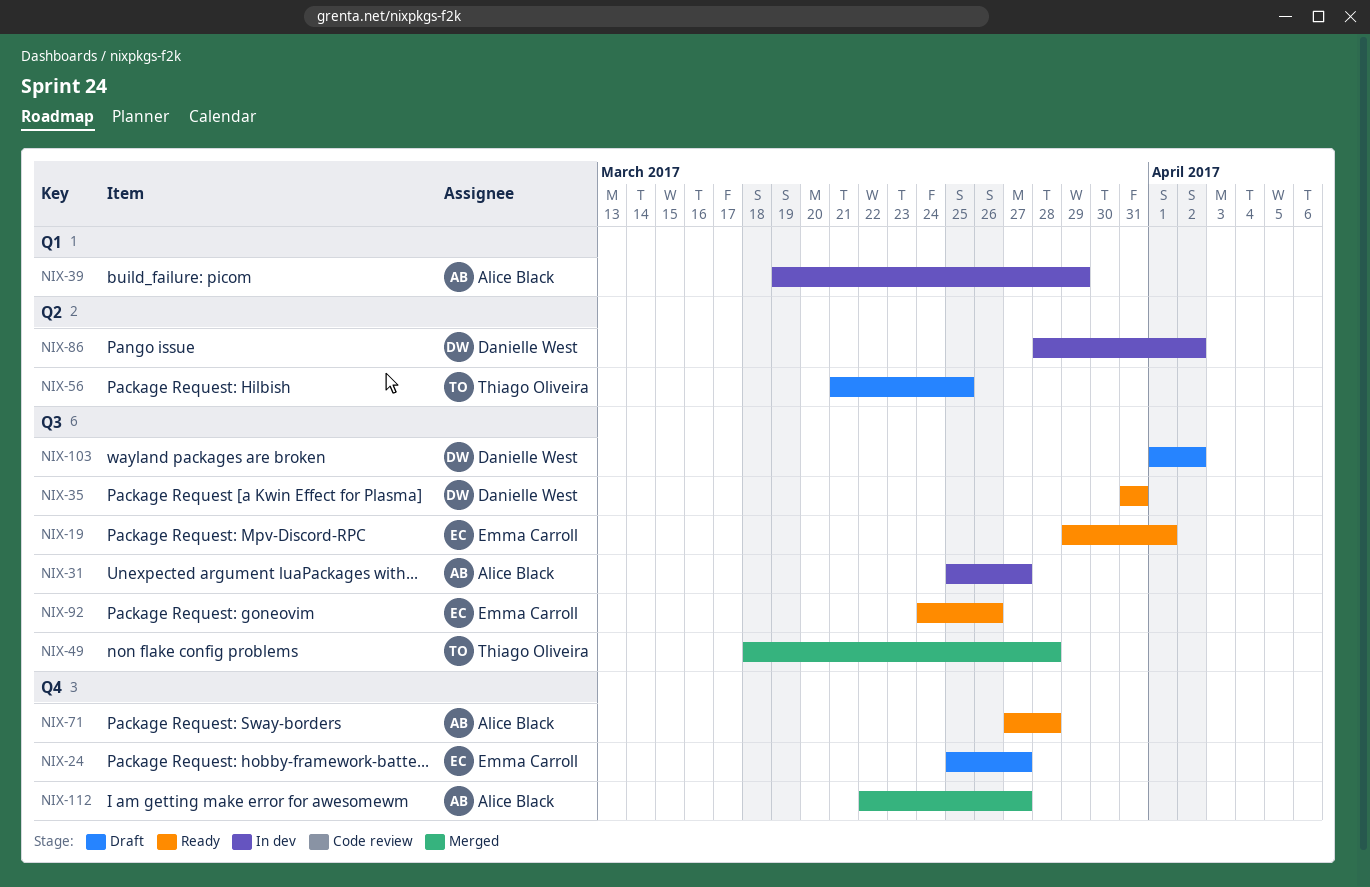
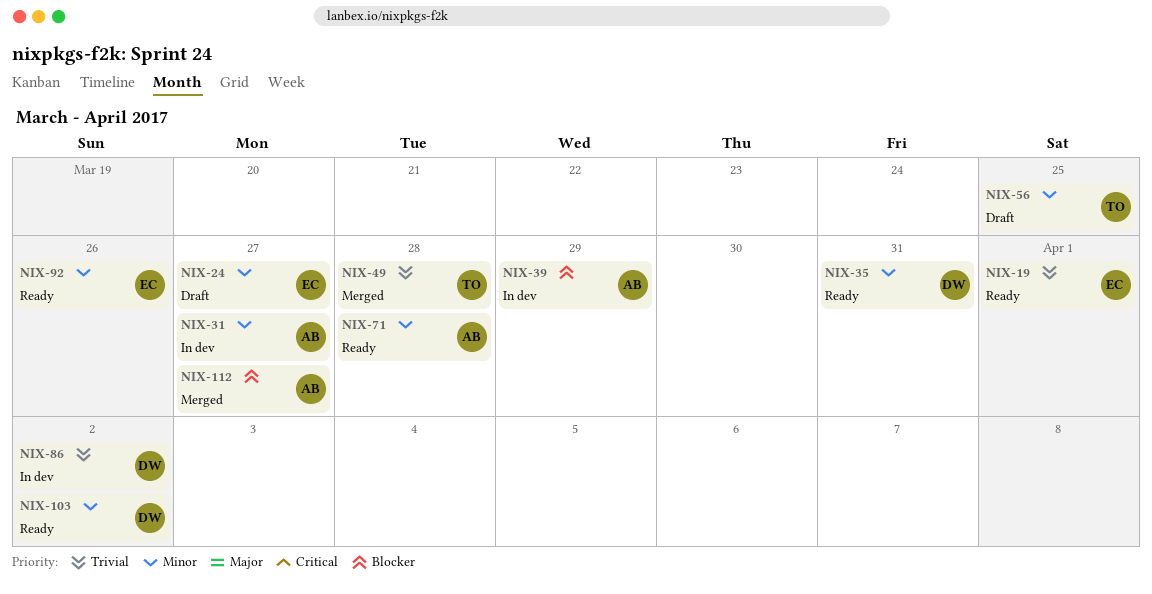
NIX-103, status: Draft -> Ready

